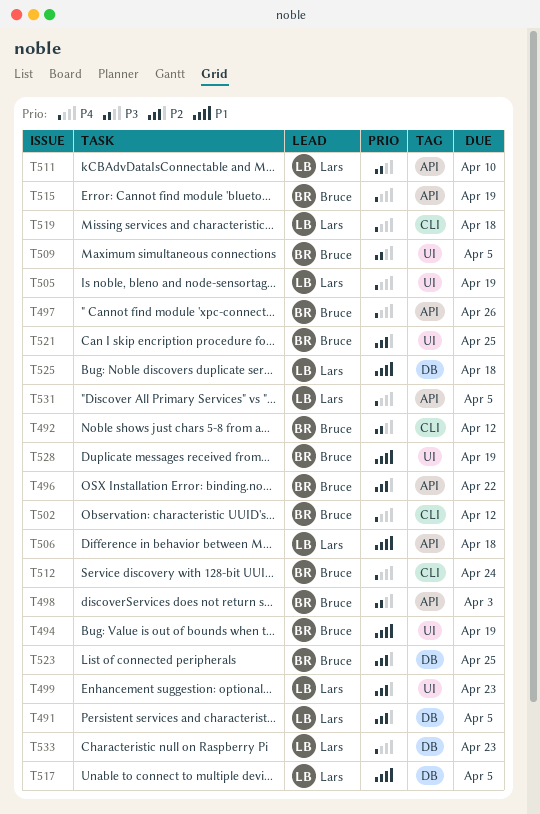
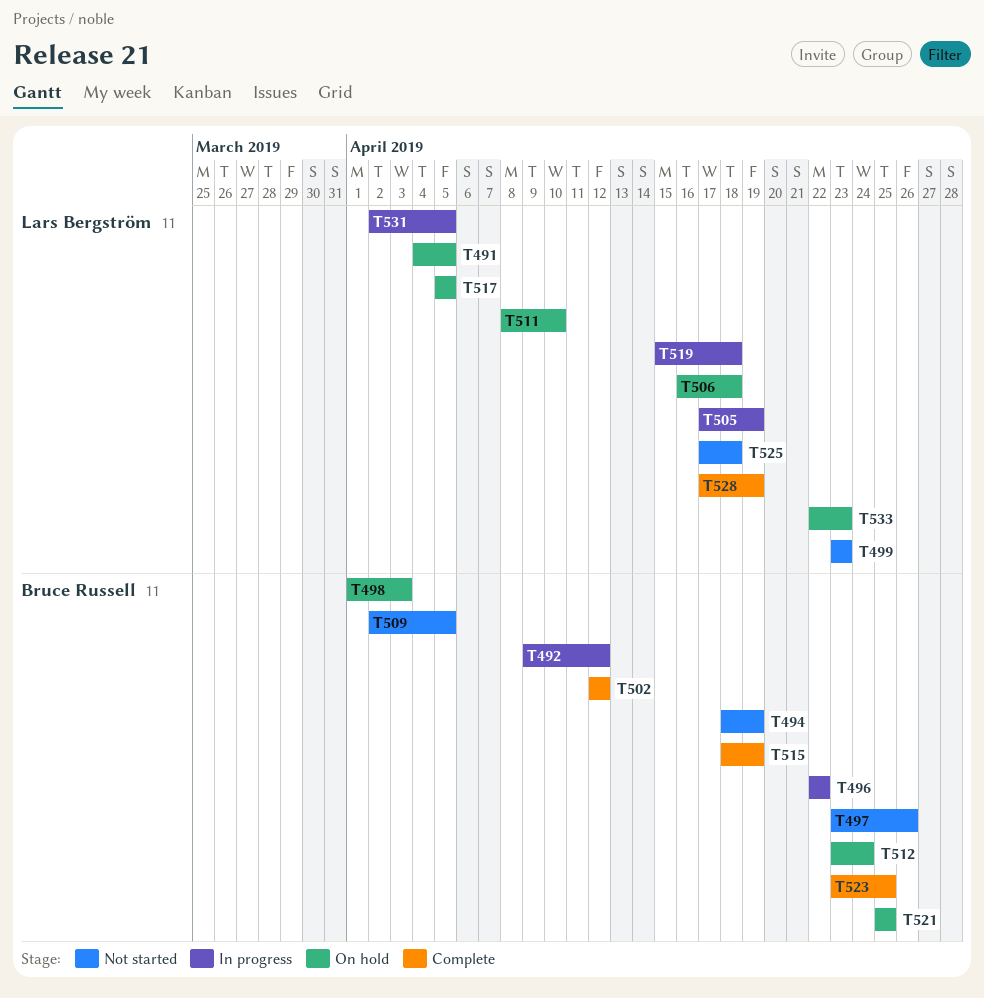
T528, owner: Bruce Russell -> Lars Bergström

